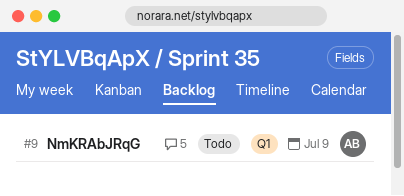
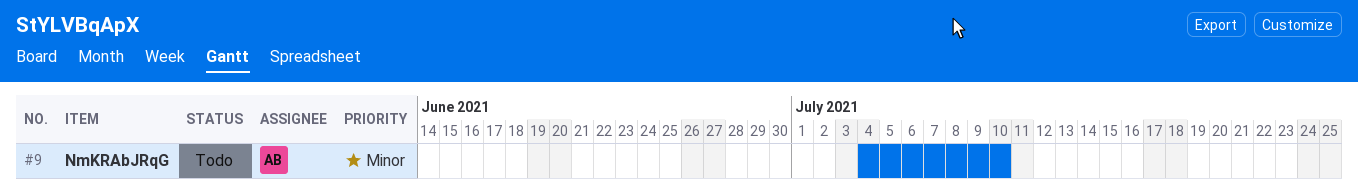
#9, due: Jul 9 -> Jul 10

